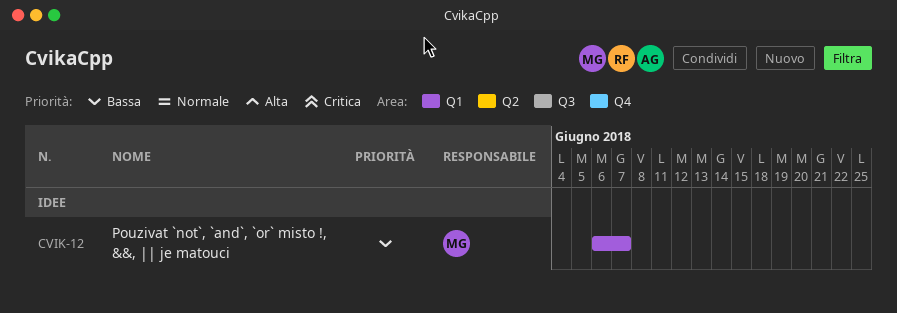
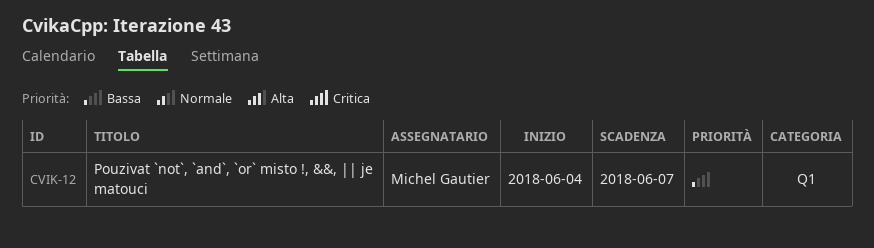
CVIK-12, start: Jun 6 -> Jun 4

